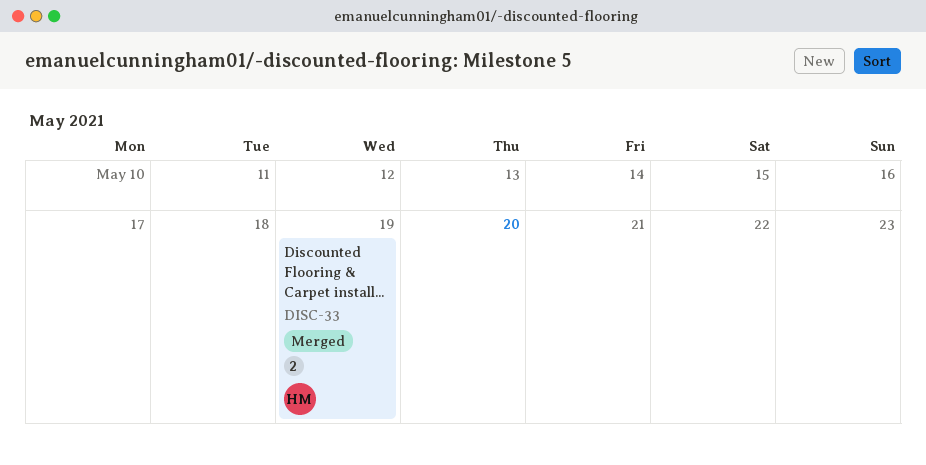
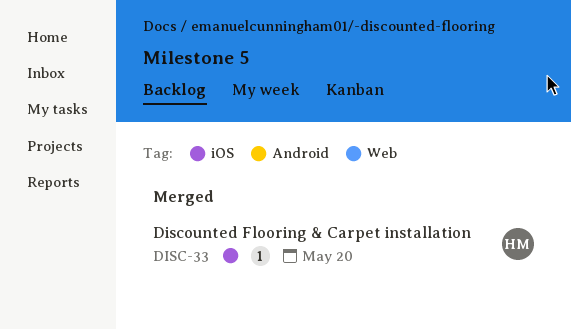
DISC-33, estimate: 2 -> 1
DISC-33, due: May 19 -> May 20

